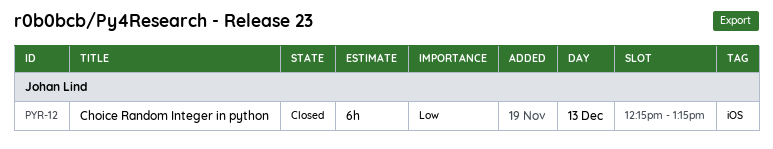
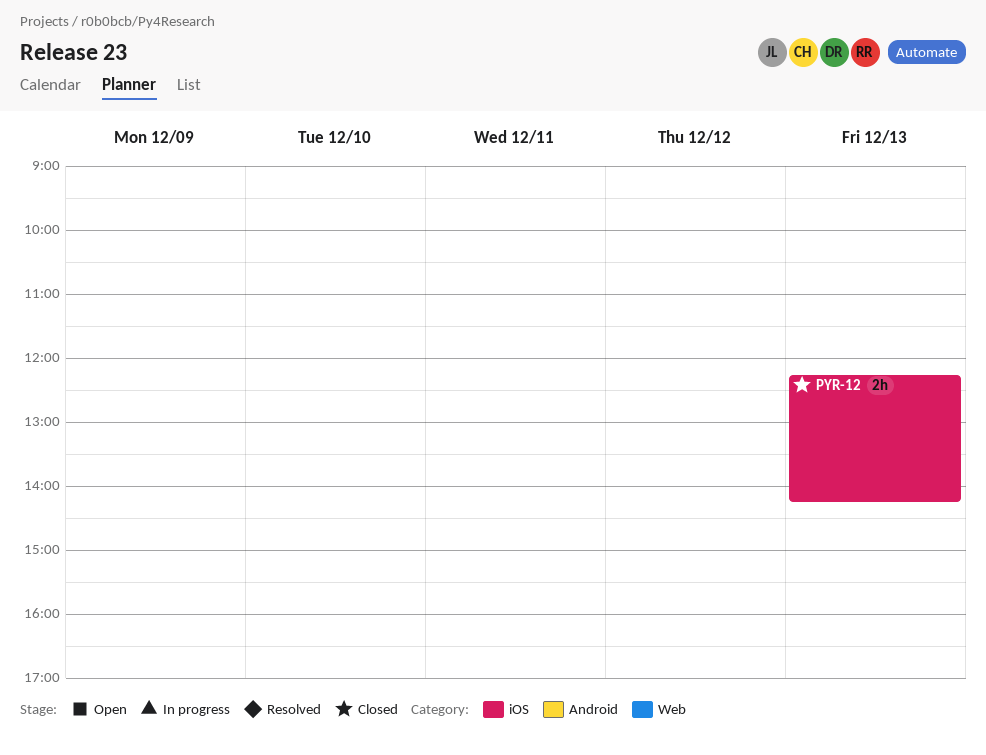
PYR-12, estimate: 6h -> 2h
PYR-12, ends: 13:15 -> 14:15

